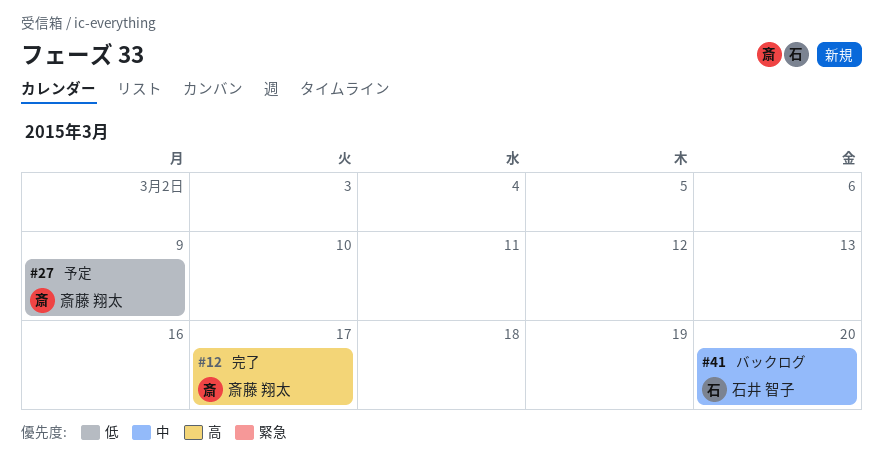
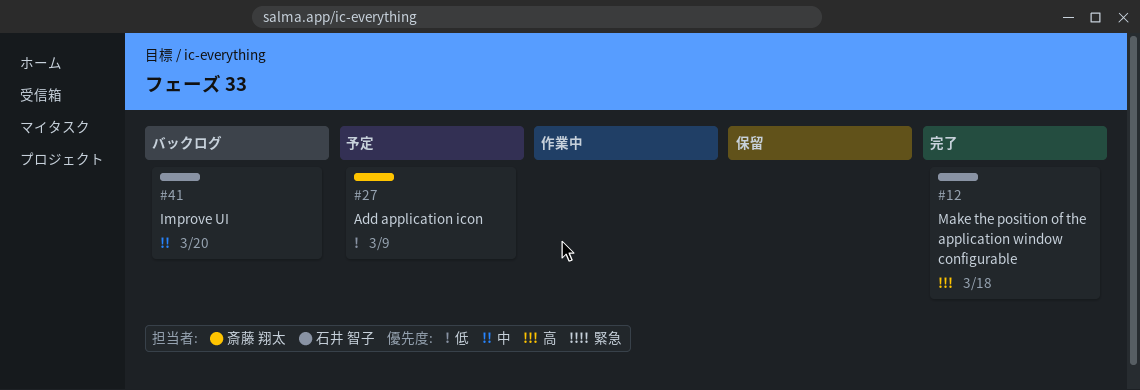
#12, owner: 斎藤 翔太 -> 石井 智子
#12, due: Mar 17 -> Mar 18

